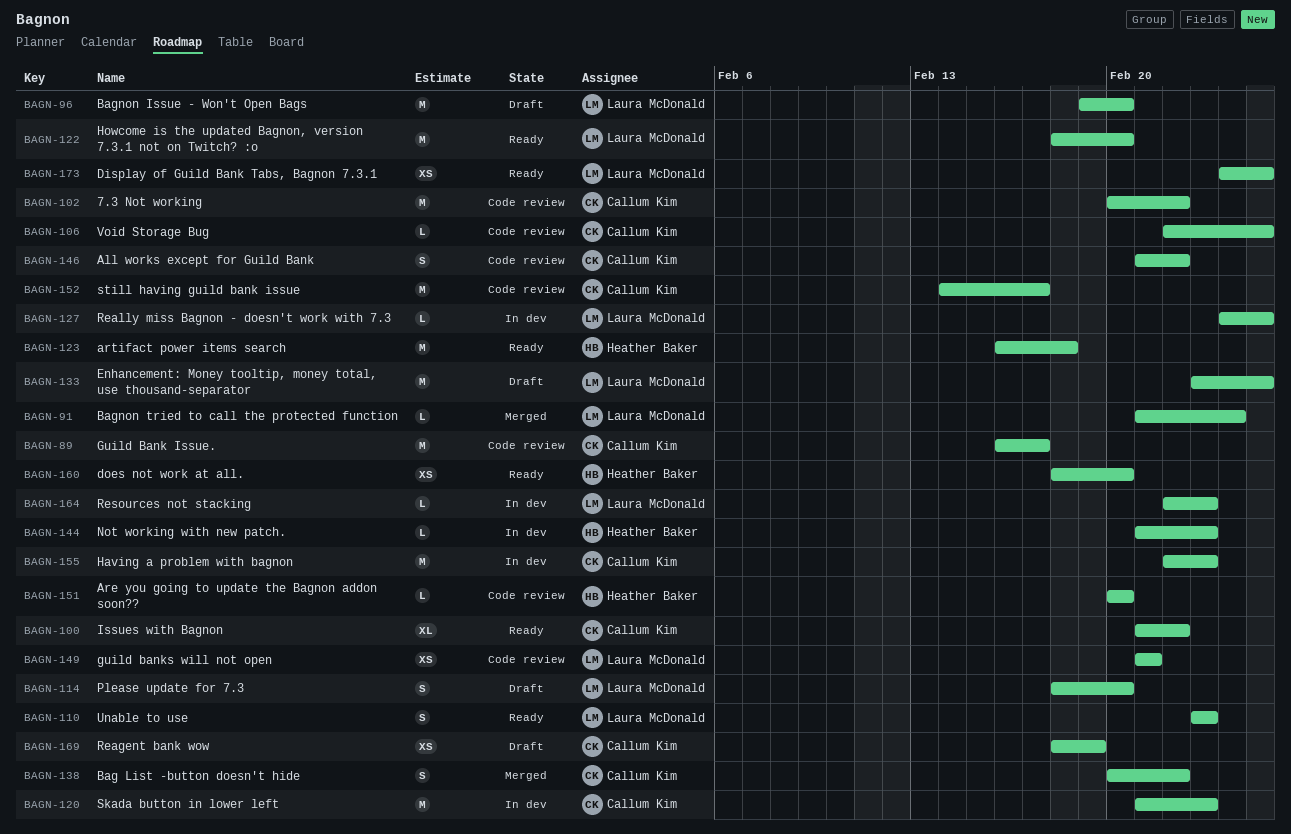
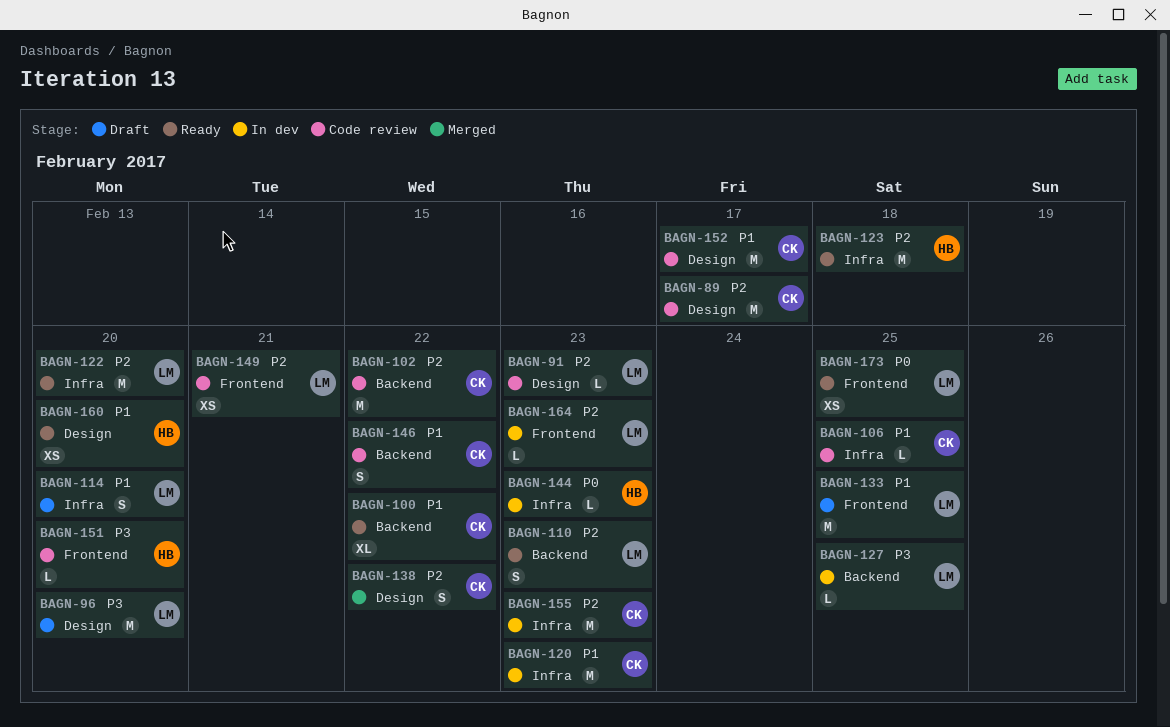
BAGN-91, status: Merged -> Code review
BAGN-91, due: Feb 24 -> Feb 23
BAGN-169: present -> none

